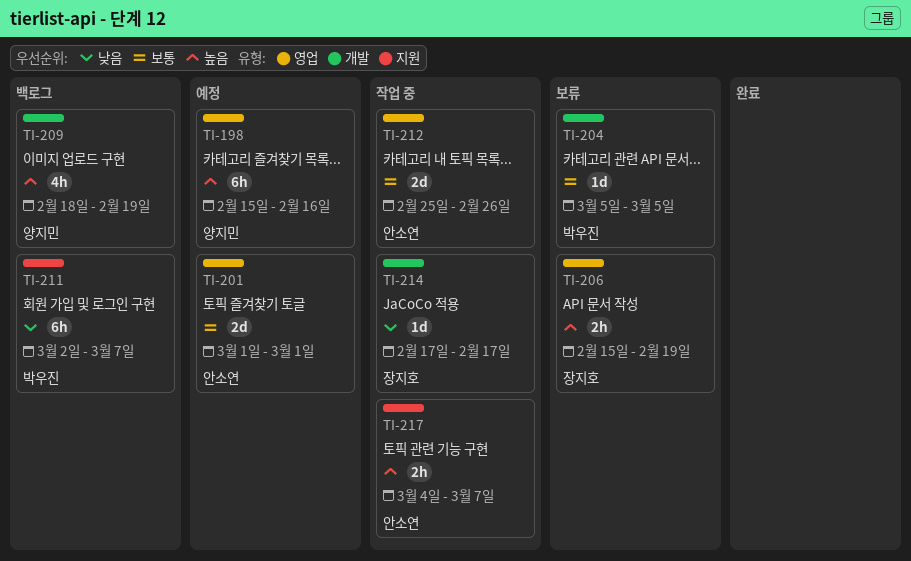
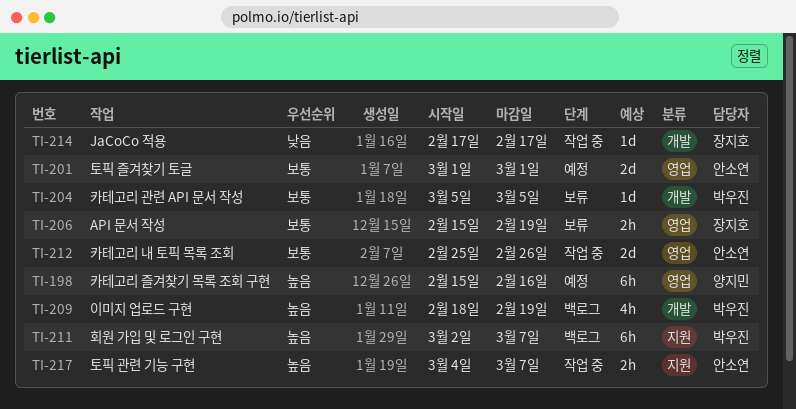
TI-206, priority: 높음 -> 보통
TI-209, owner: 양지민 -> 박우진
TI-211, priority: 낮음 -> 높음

